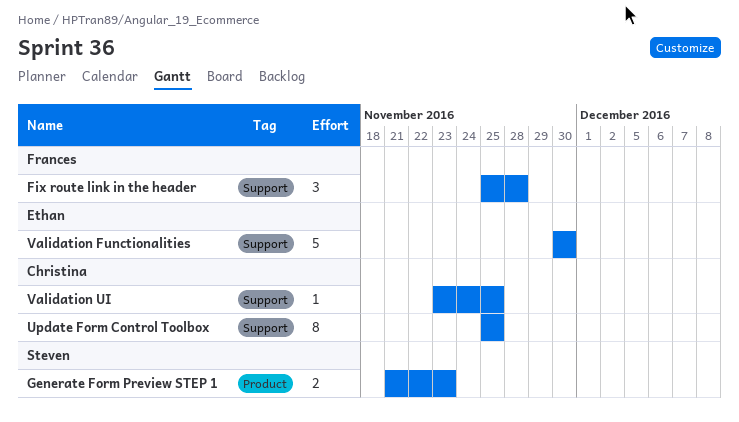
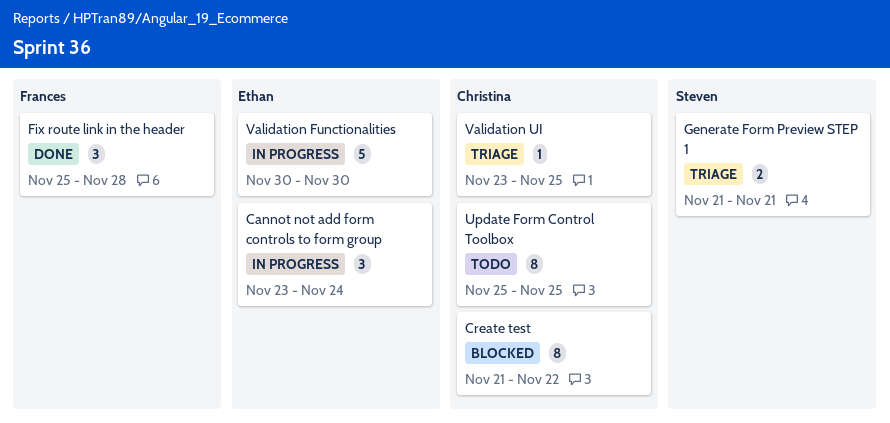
Cannot not add form controls to form group: none -> present
Create test: none -> present
Generate Form Preview STEP 1, due: Nov 23 -> Nov 21

